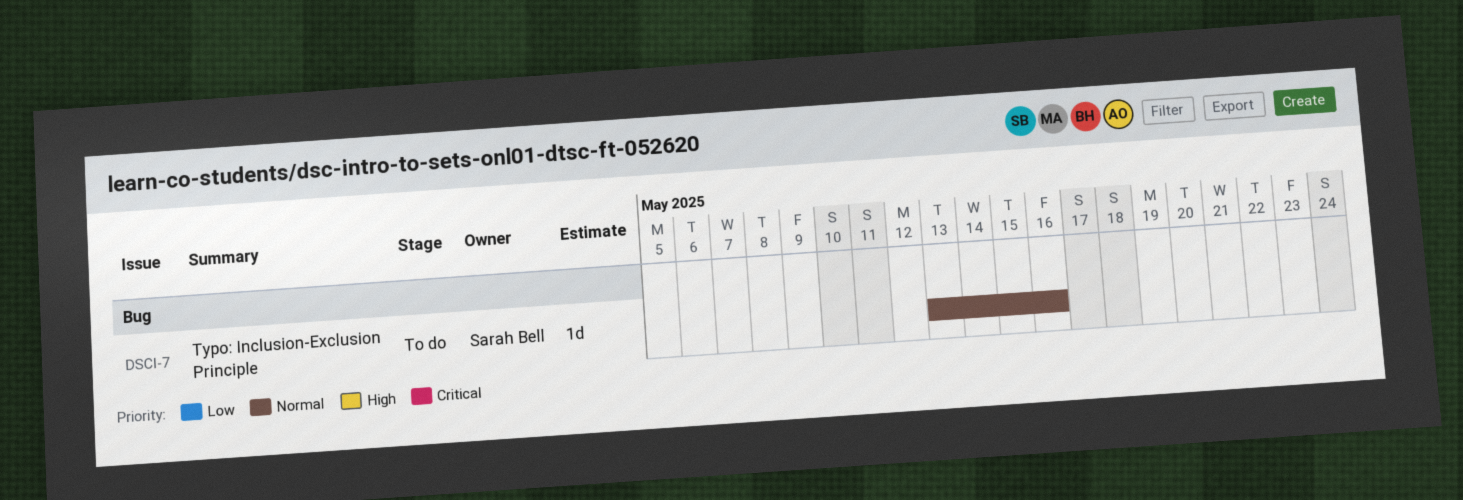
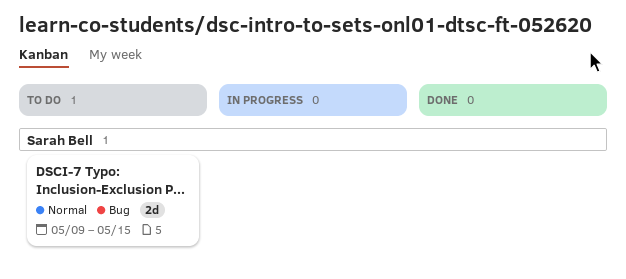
DSCI-7, estimate: 1d -> 2d
DSCI-7, start: May 13 -> May 9
DSCI-7, due: May 16 -> May 15

